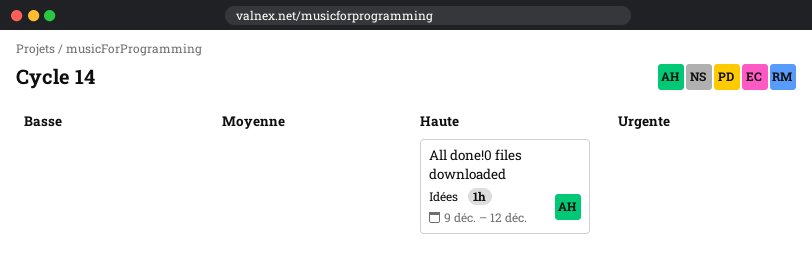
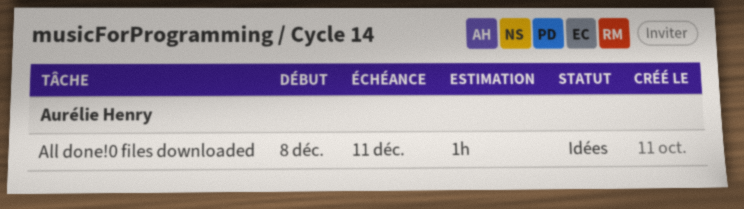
All done!0 files downloaded, start: Dec 9 -> Dec 8
All done!0 files downloaded, due: Dec 12 -> Dec 11

